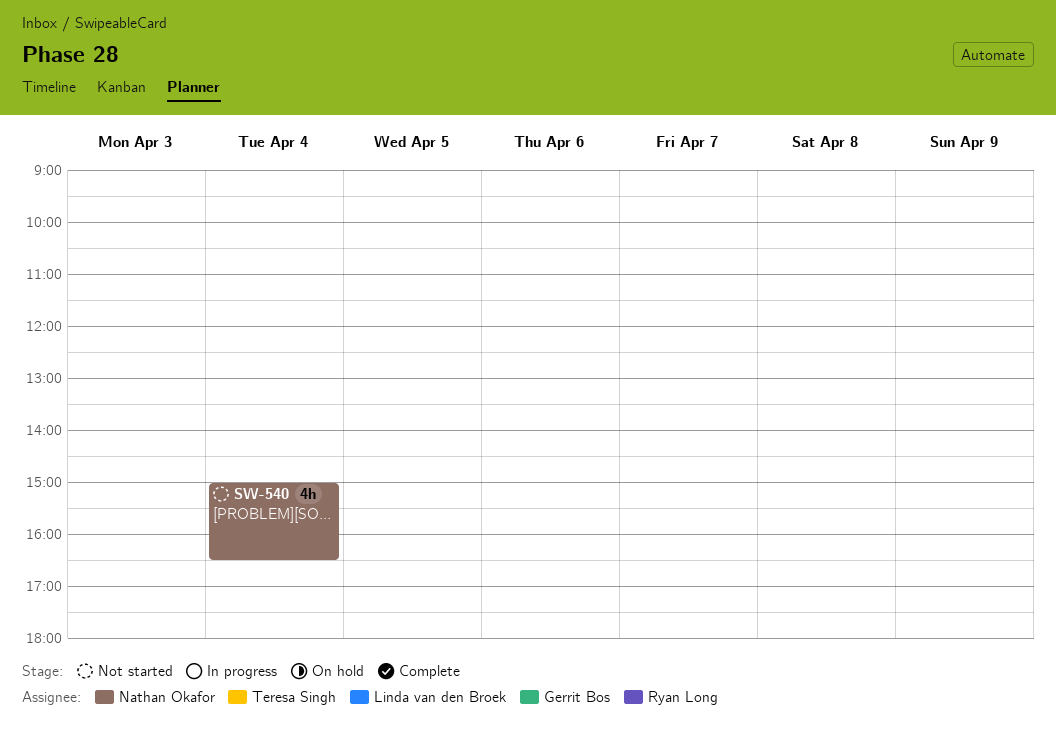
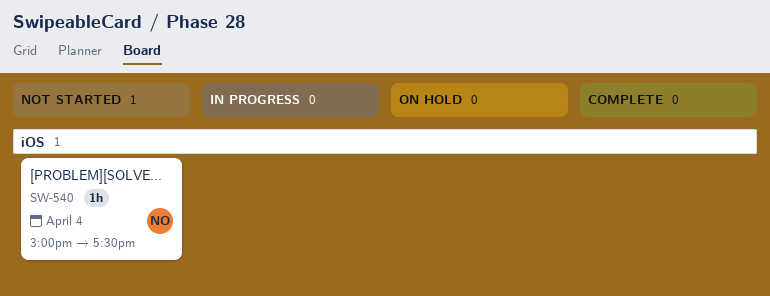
SW-540, estimate: 4h -> 1h
SW-540, ends: 16:30 -> 17:30

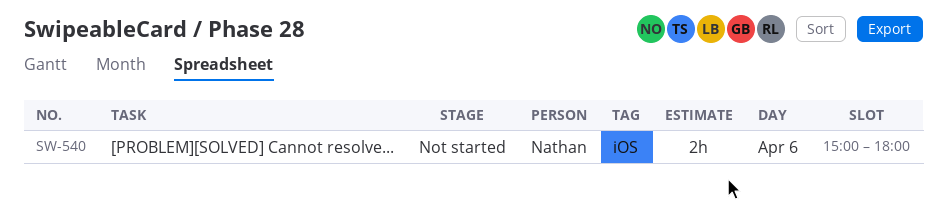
SW-540, estimate: 1h -> 2h
SW-540, day: Apr 4 -> Apr 6
SW-540, ends: 17:30 -> 18:00

